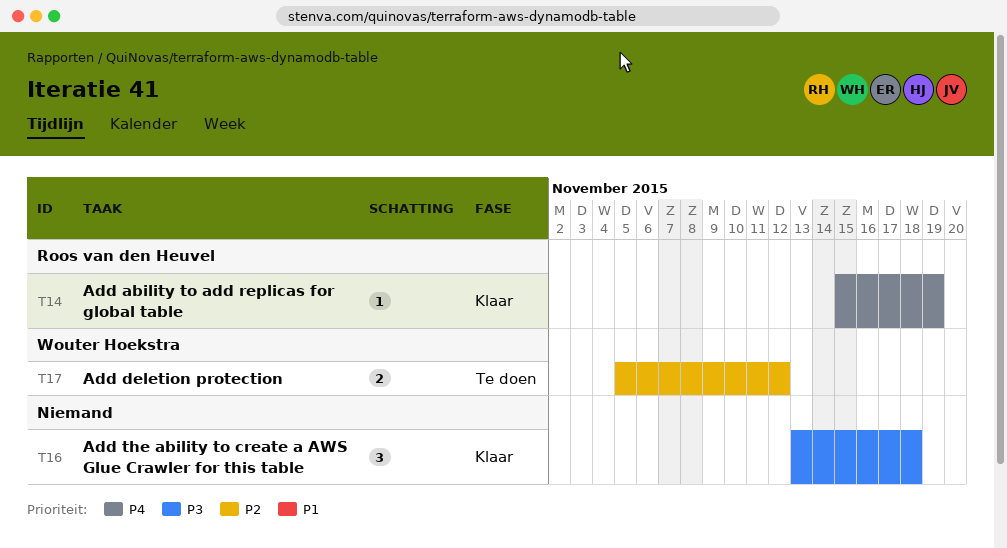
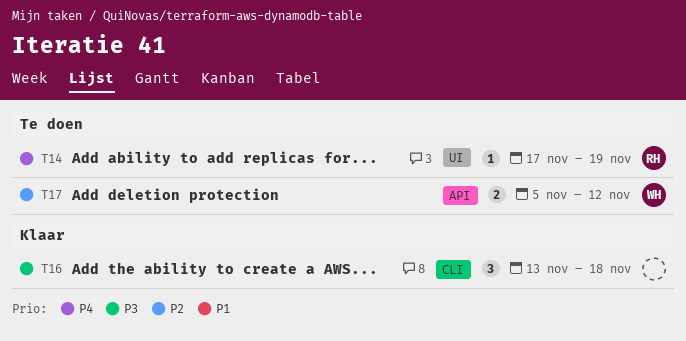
T14, status: Klaar -> Te doen
T14, start: Nov 15 -> Nov 17

